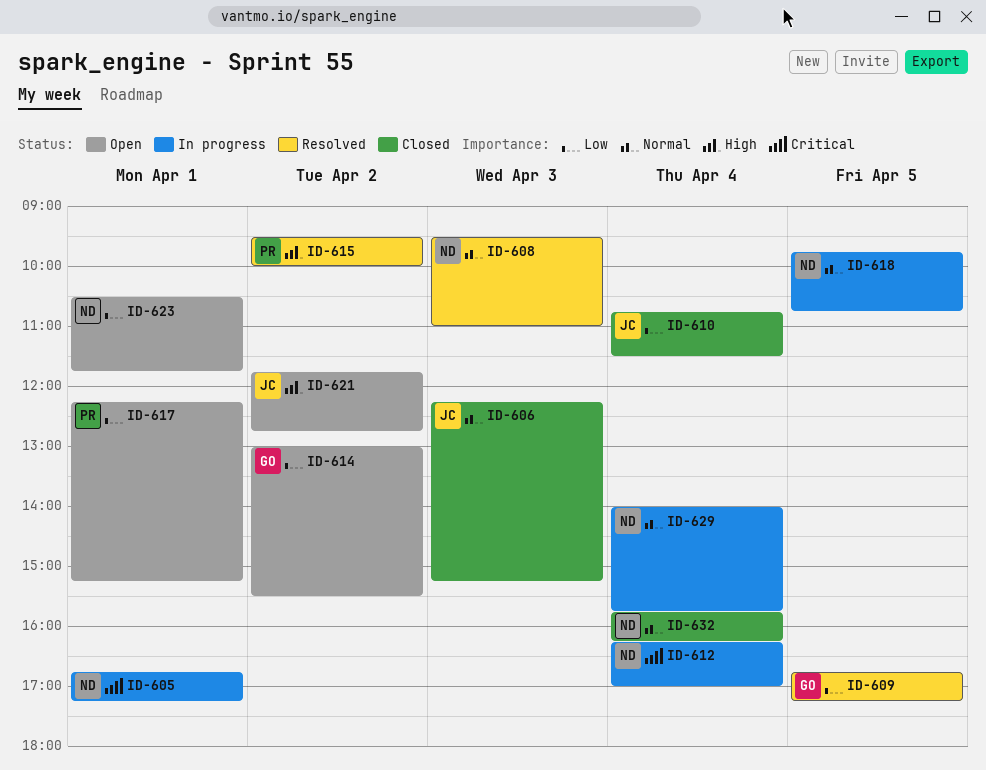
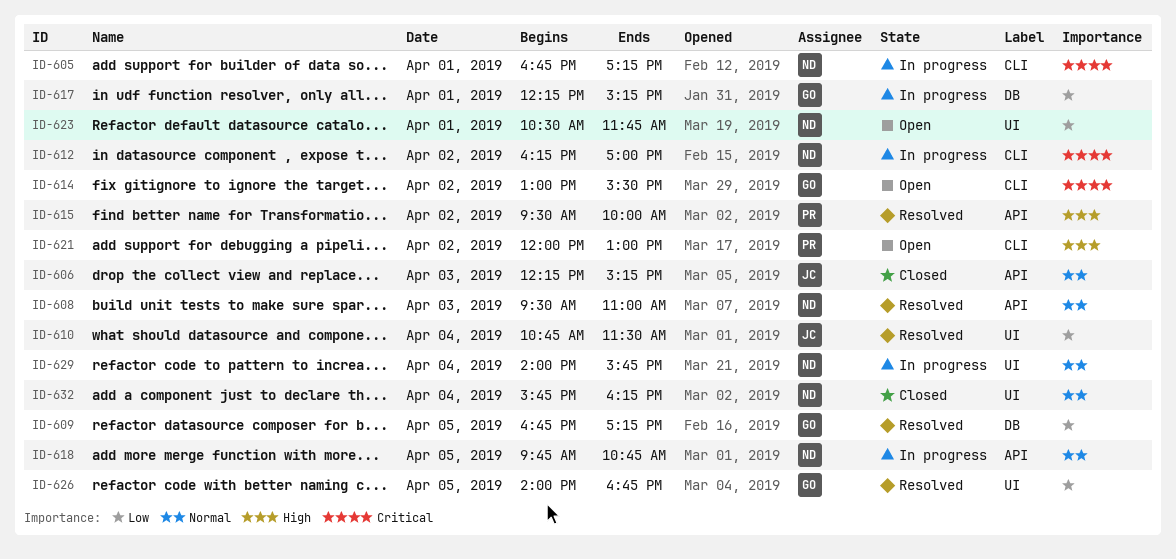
ID-610, status: Closed -> Resolved
ID-612, day: Apr 4 -> Apr 2
ID-614, priority: Low -> Critical
ID-617, status: Open -> In progress
ID-617, owner: PR -> GO
ID-621, owner: JC -> PR
ID-621, begins: 11:45 -> 12:00
ID-621, ends: 12:45 -> 13:00
ID-626: none -> present

